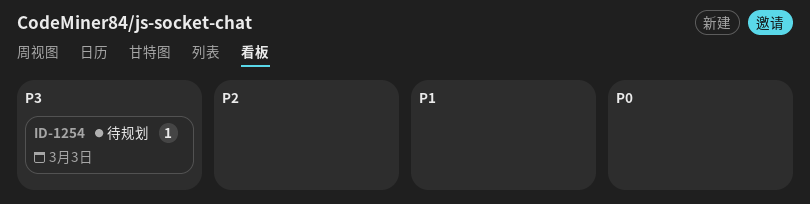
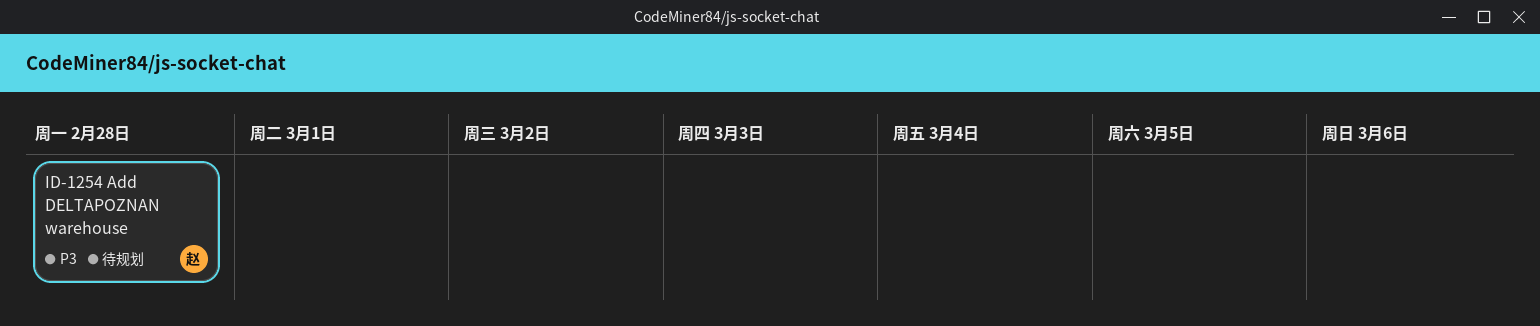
ID-1254, due: Mar 3 -> Feb 28

